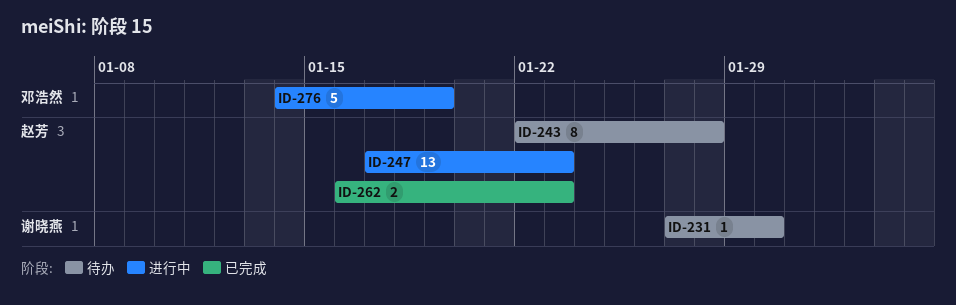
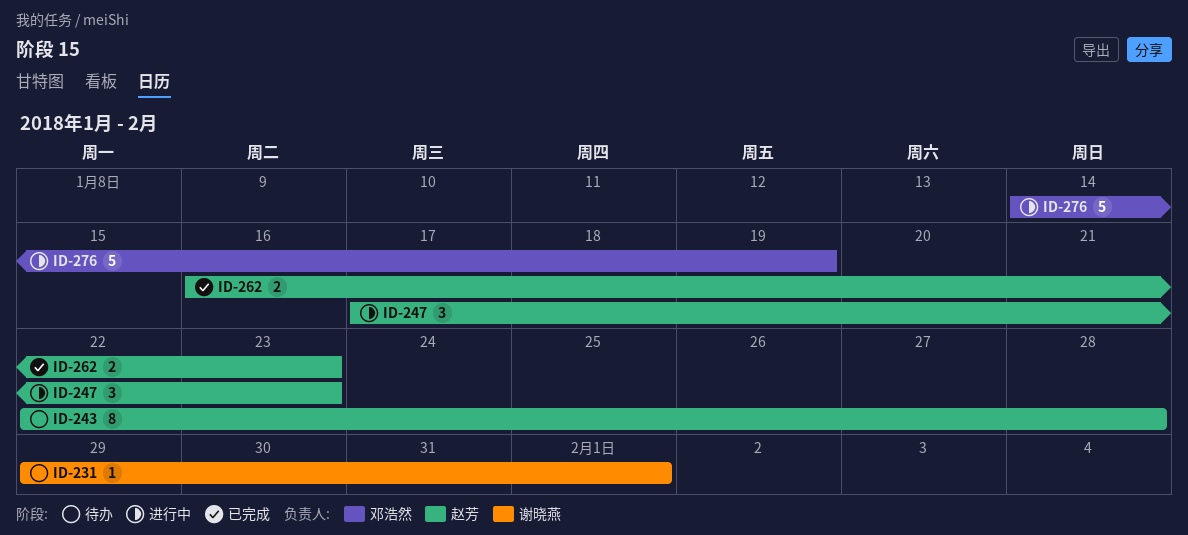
ID-231, start: Jan 27 -> Jan 29
ID-231, due: Jan 30 -> Feb 1
ID-247, estimate: 13 -> 3

